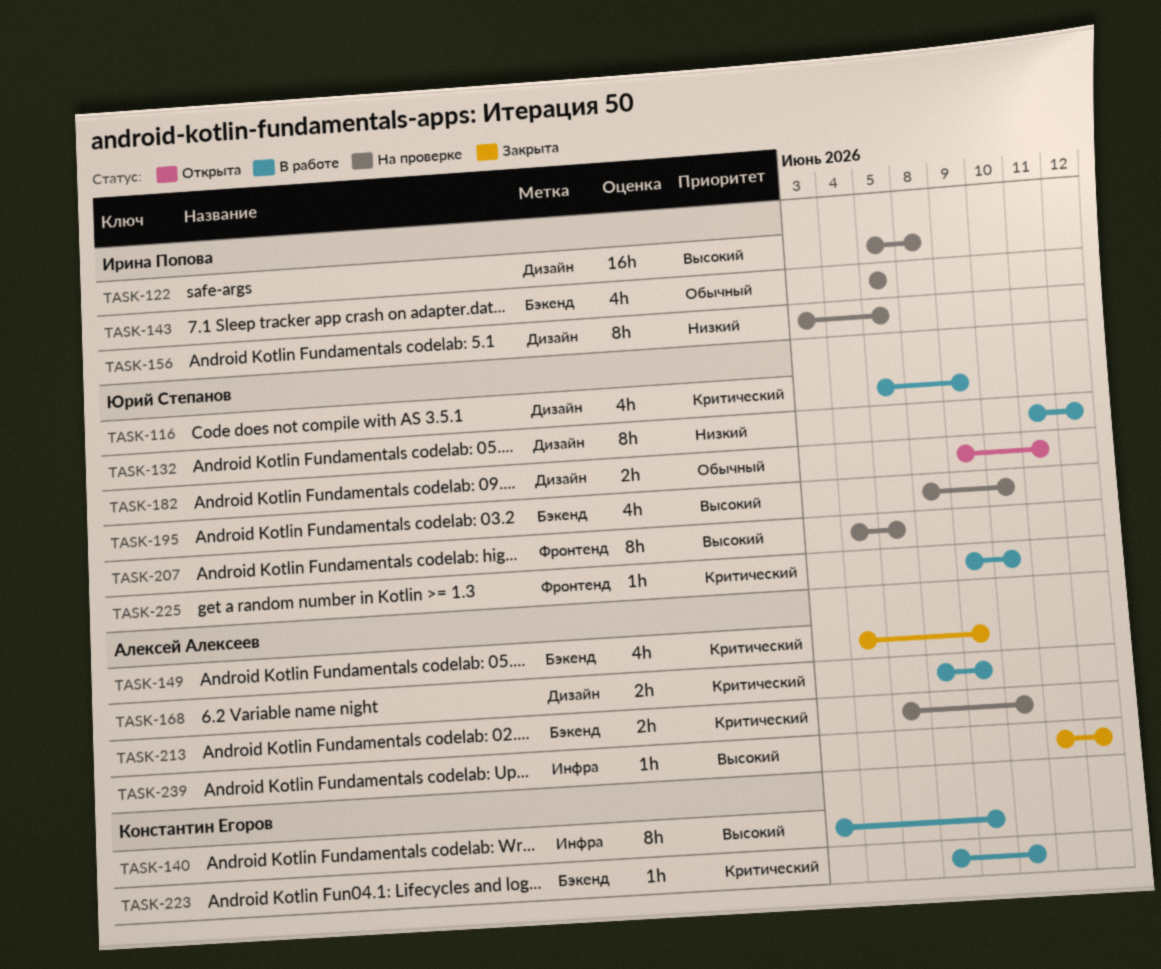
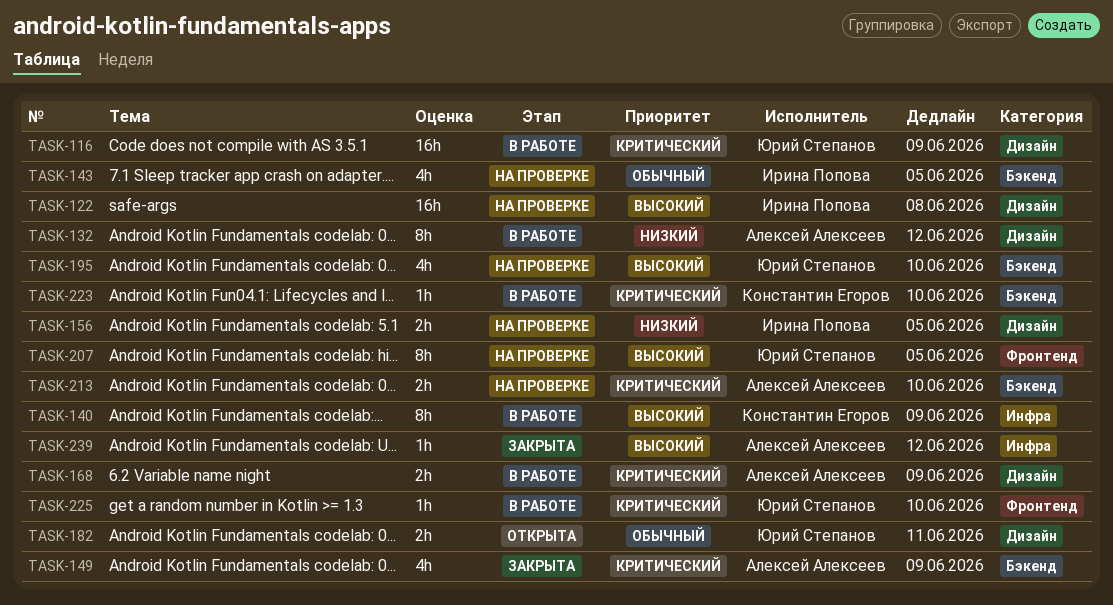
TASK-116, estimate: 4h -> 16h
TASK-132, owner: Юрий Степанов -> Алексей Алексеев
TASK-156, estimate: 8h -> 2h

